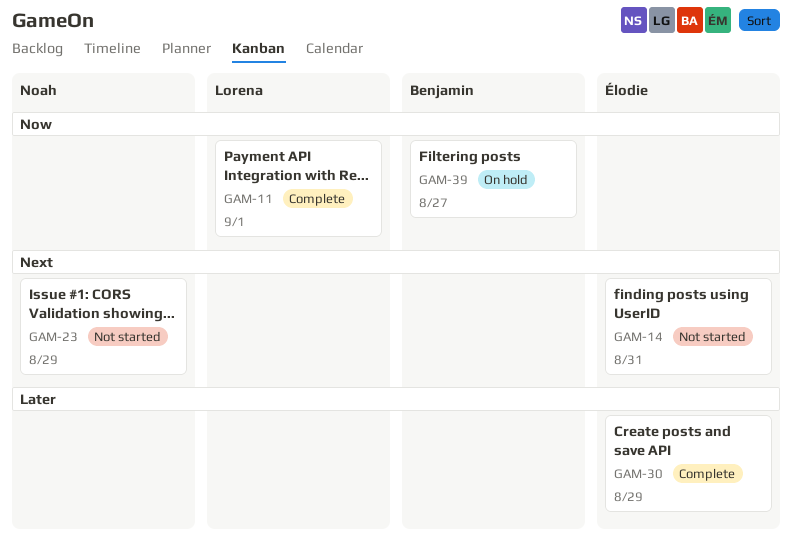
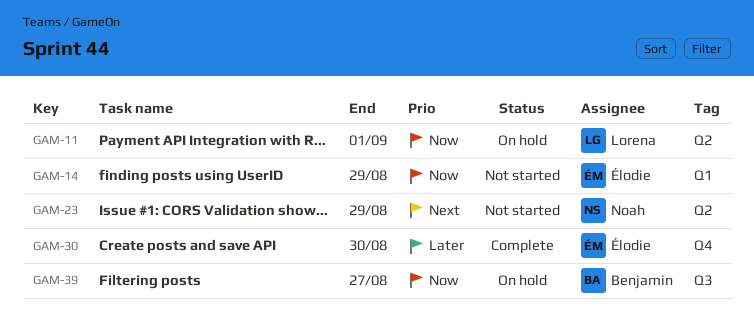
GAM-11, status: Complete -> On hold
GAM-14, priority: Next -> Now
GAM-14, due: Aug 31 -> Aug 29
GAM-30, due: Aug 29 -> Aug 30

